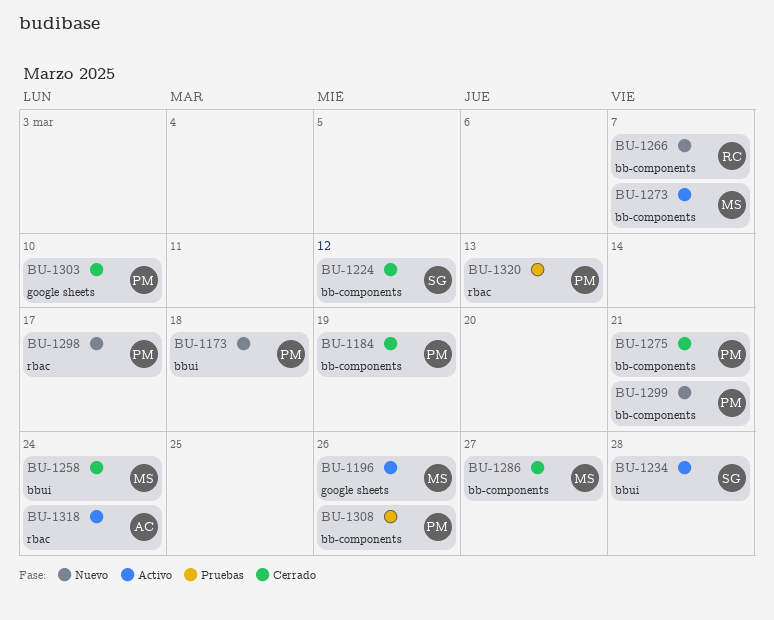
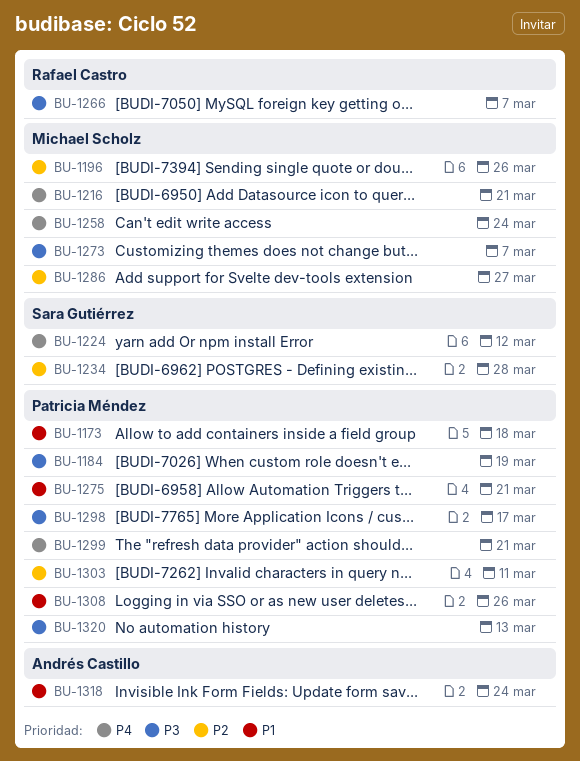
BU-1216: none -> present
BU-1303, due: Mar 10 -> Mar 11

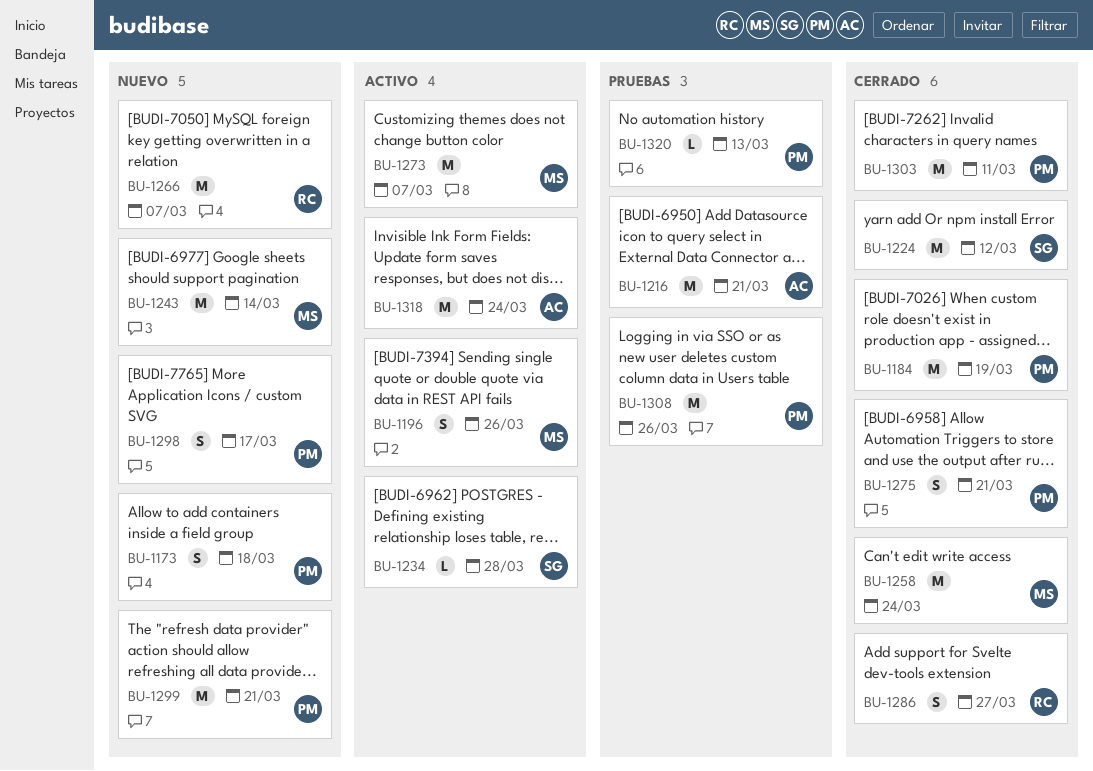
BU-1216, owner: Michael Scholz -> Andrés Castillo
BU-1243: none -> present
BU-1286, owner: Michael Scholz -> Rafael Castro

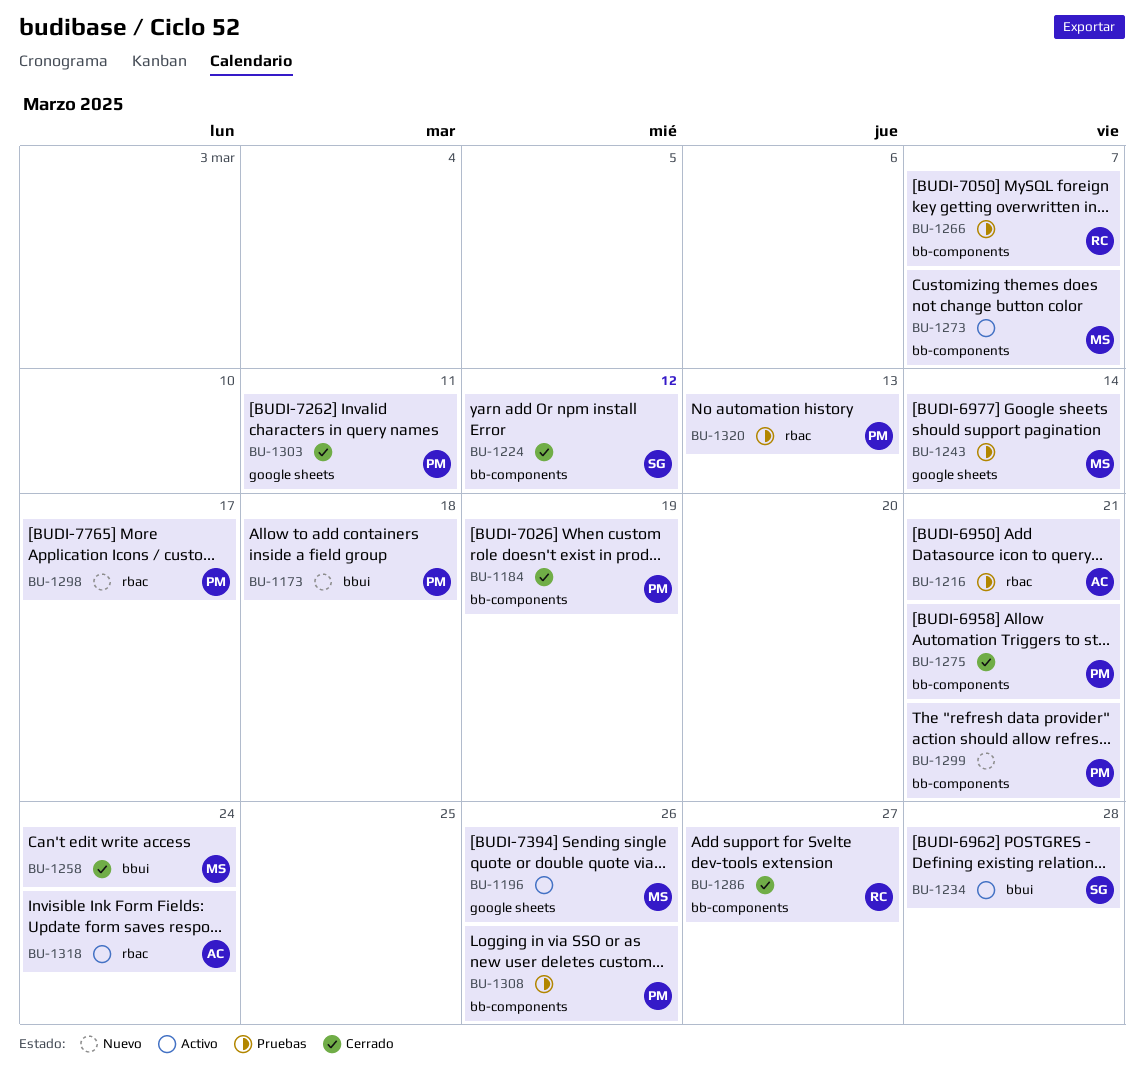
BU-1243, status: Nuevo -> Pruebas
BU-1266, status: Nuevo -> Pruebas

